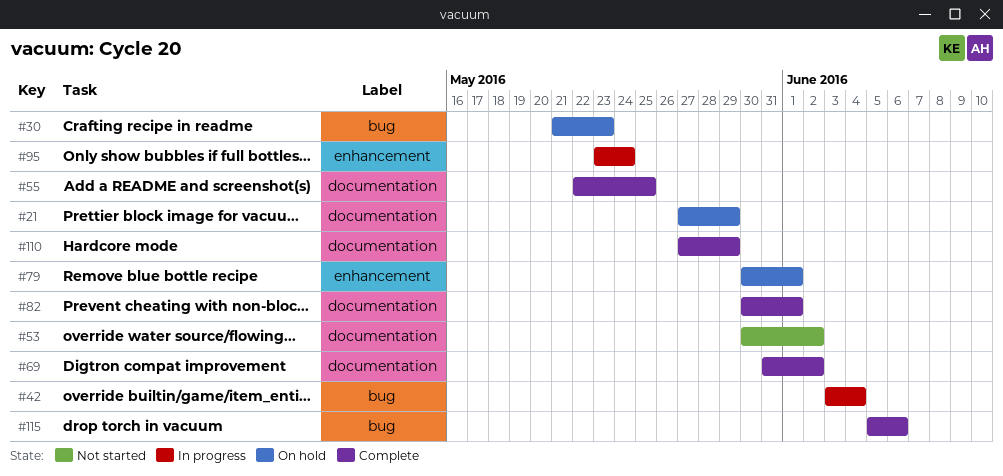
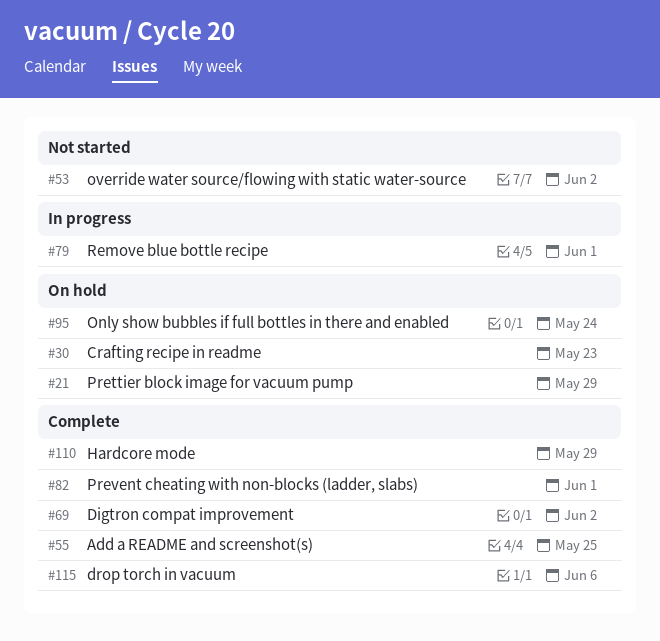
#42: present -> none
#79, status: On hold -> In progress
#95, status: In progress -> On hold

